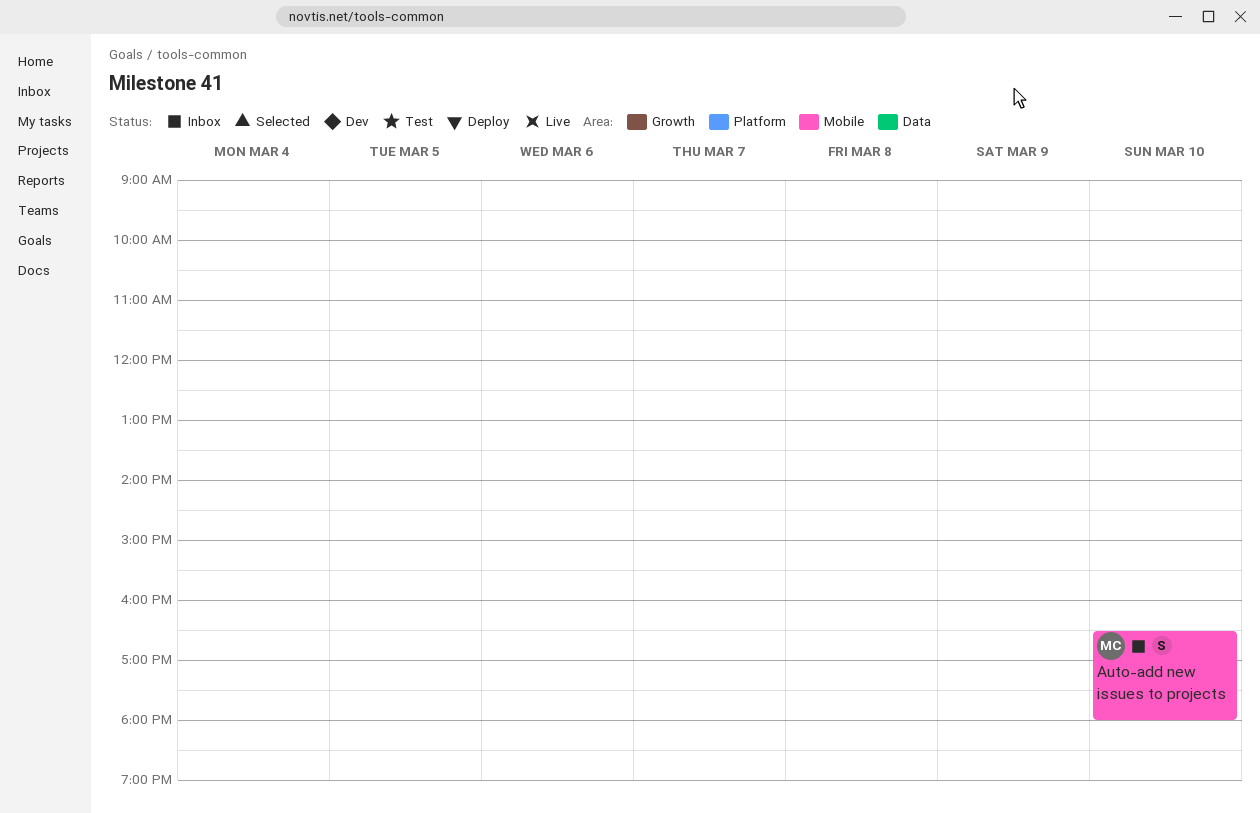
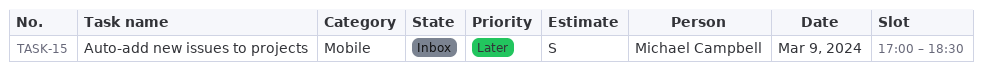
Auto-add new issues to projects, day: Mar 10 -> Mar 9
Auto-add new issues to projects, begins: 16:30 -> 17:00
Auto-add new issues to projects, ends: 18:00 -> 18:30

